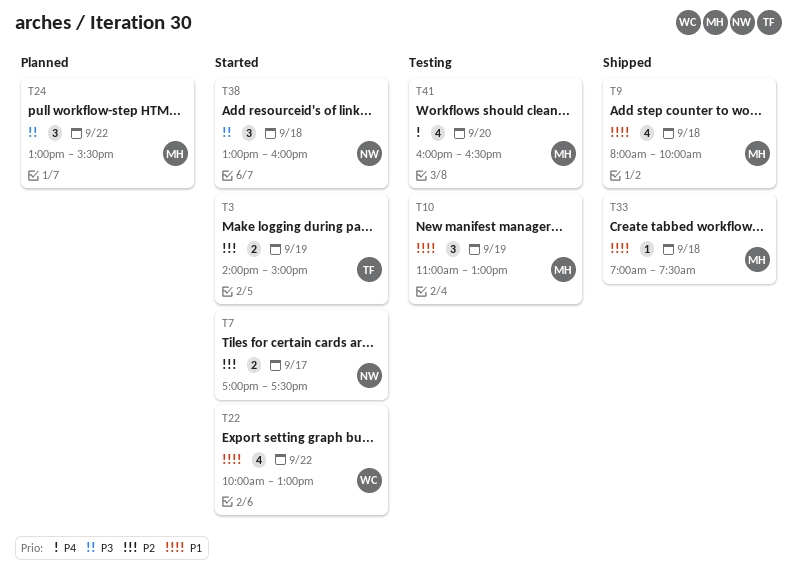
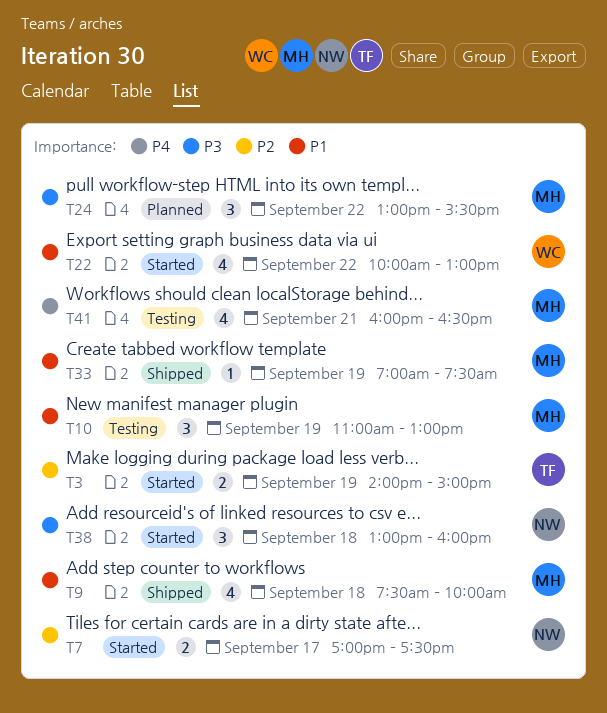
T9, begins: 08:00 -> 07:30
T33, day: Sep 18 -> Sep 19
T41, day: Sep 20 -> Sep 21

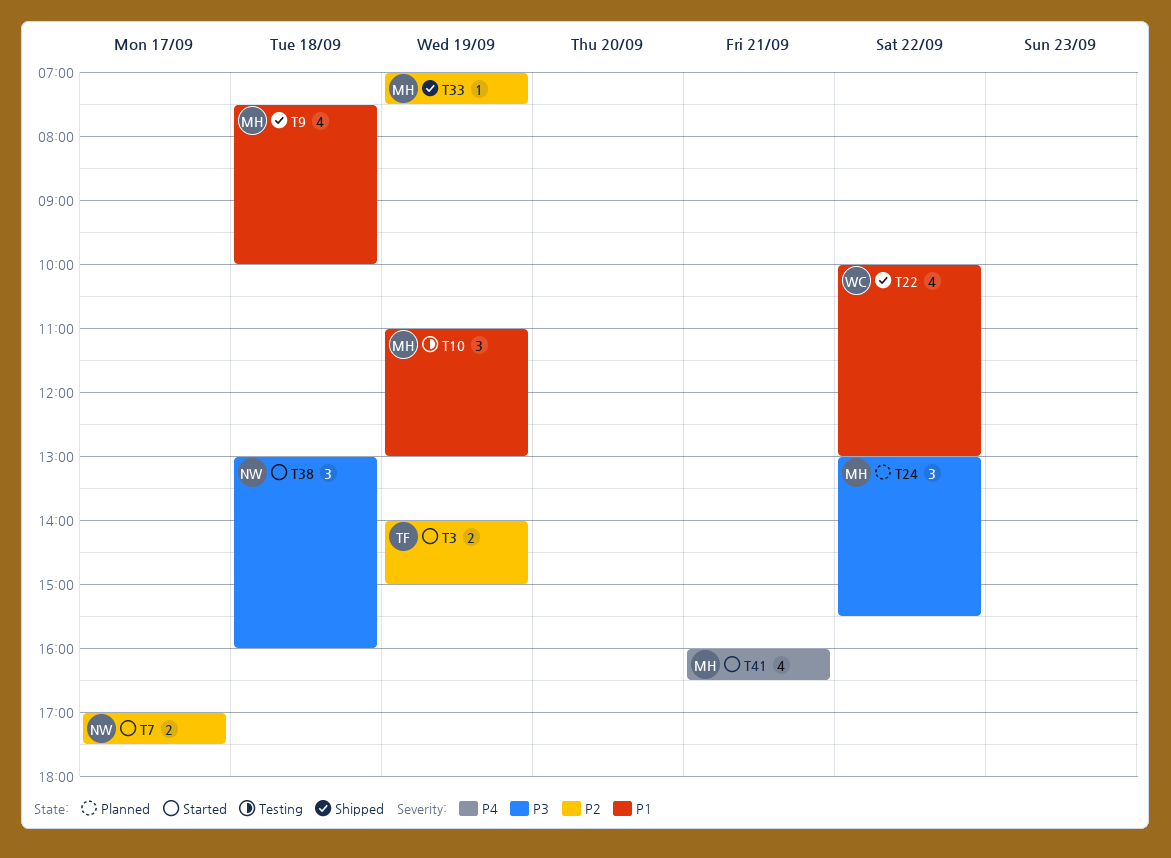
T22, status: Started -> Shipped
T33, priority: P1 -> P2
T41, status: Testing -> Started

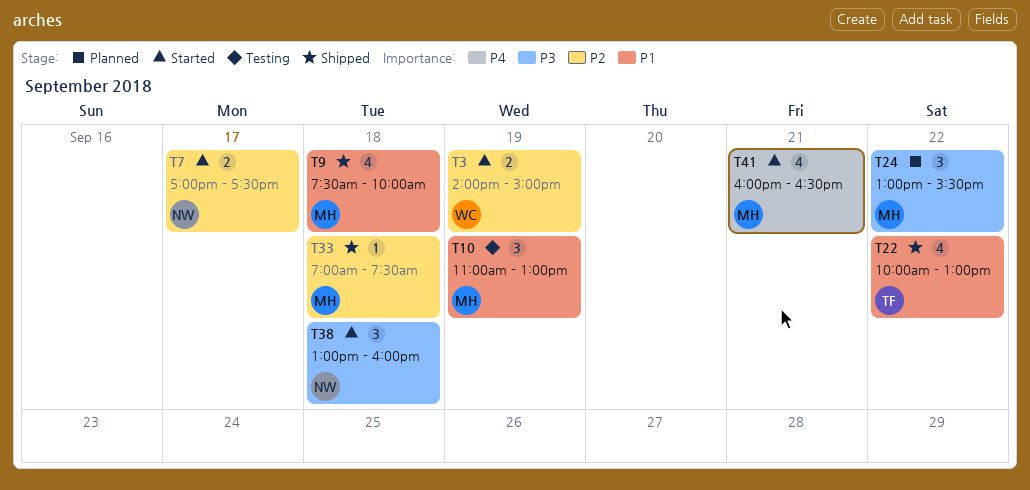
T3, owner: TF -> WC
T22, owner: WC -> TF
T33, day: Sep 19 -> Sep 18

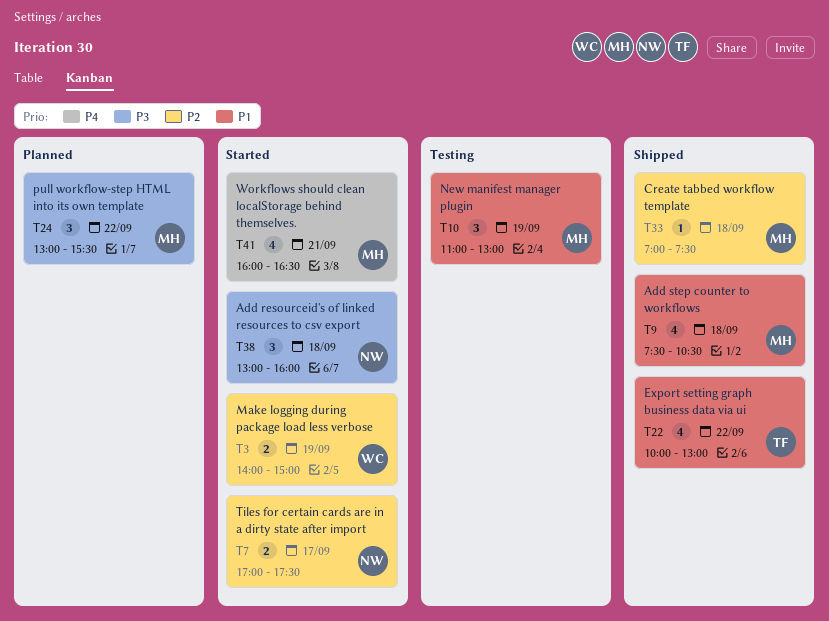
T9, ends: 10:00 -> 10:30

